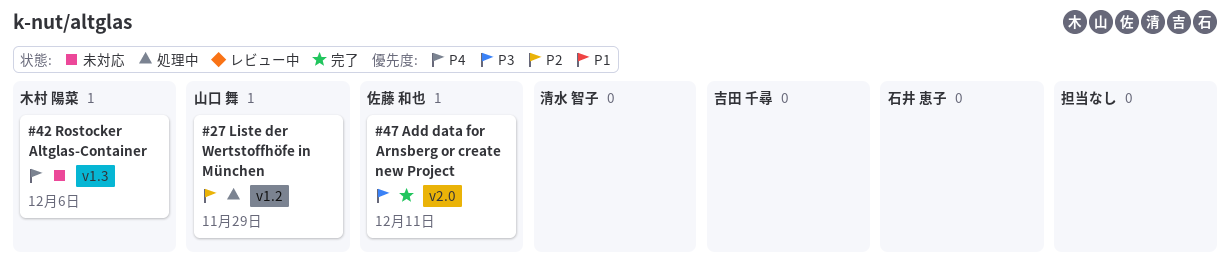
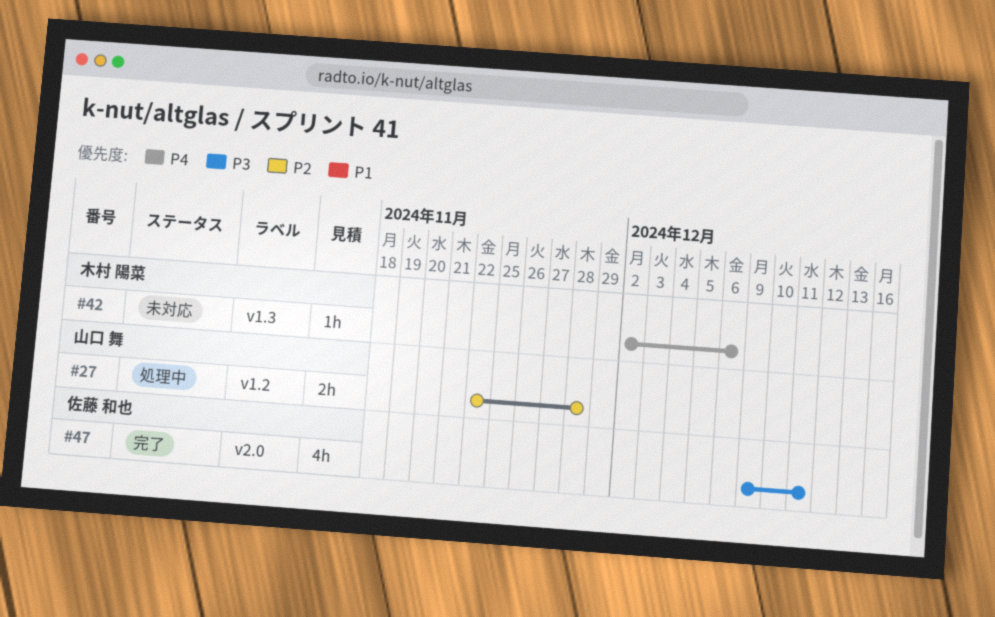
#27, due: Nov 29 -> Nov 28

